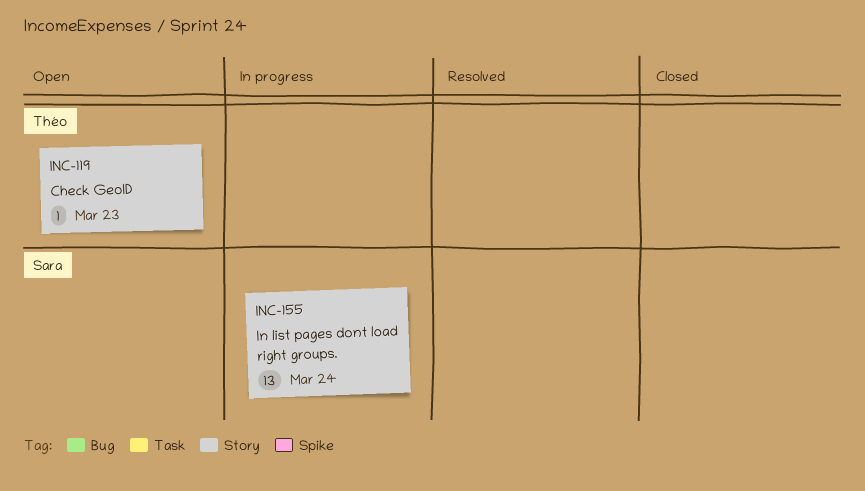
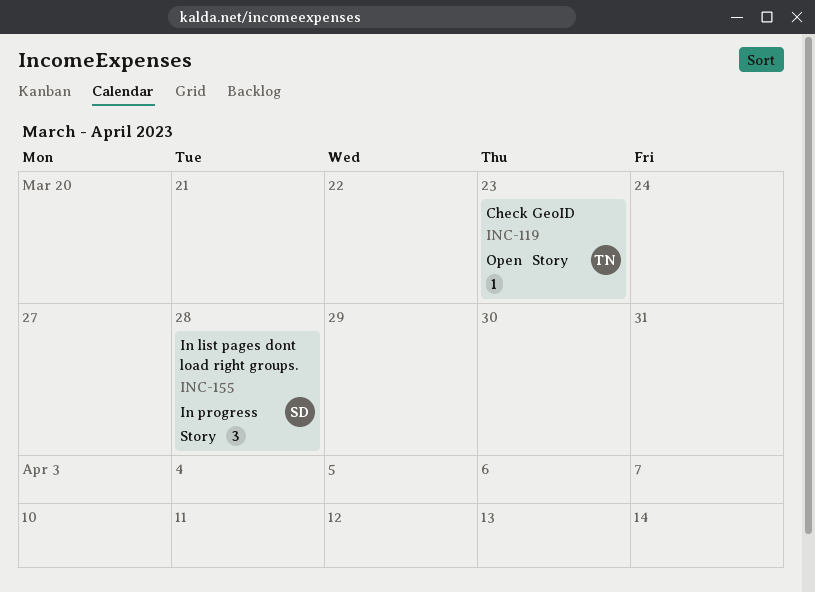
INC-155, estimate: 13 -> 3
INC-155, due: Mar 24 -> Mar 28

